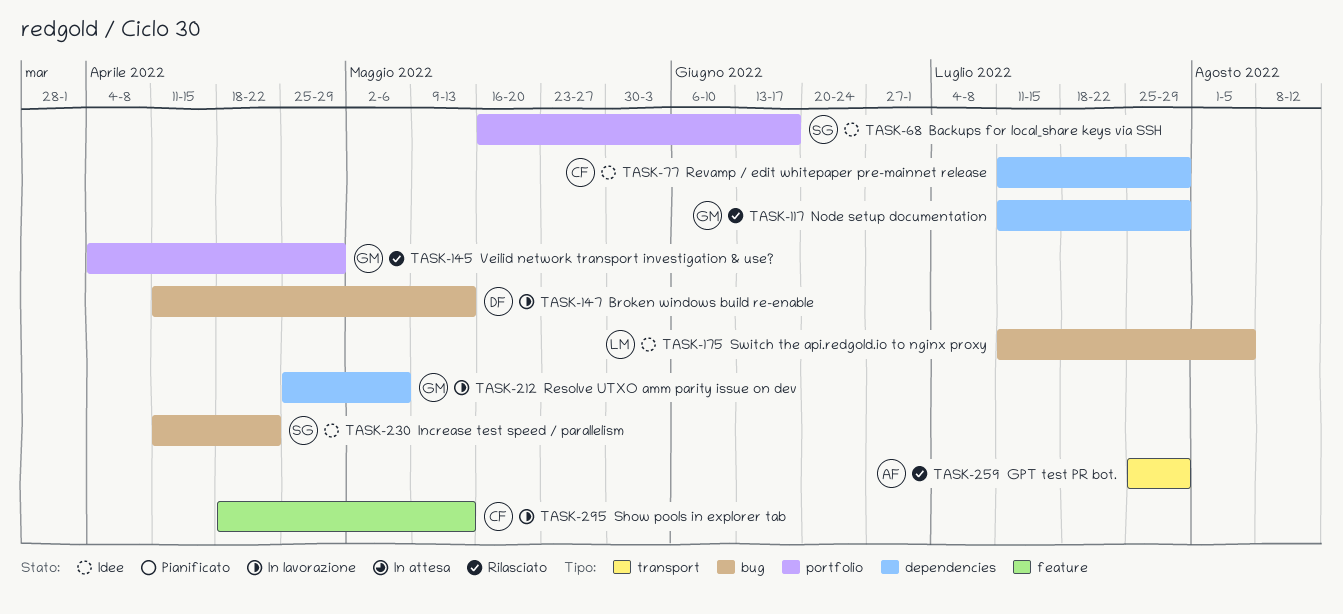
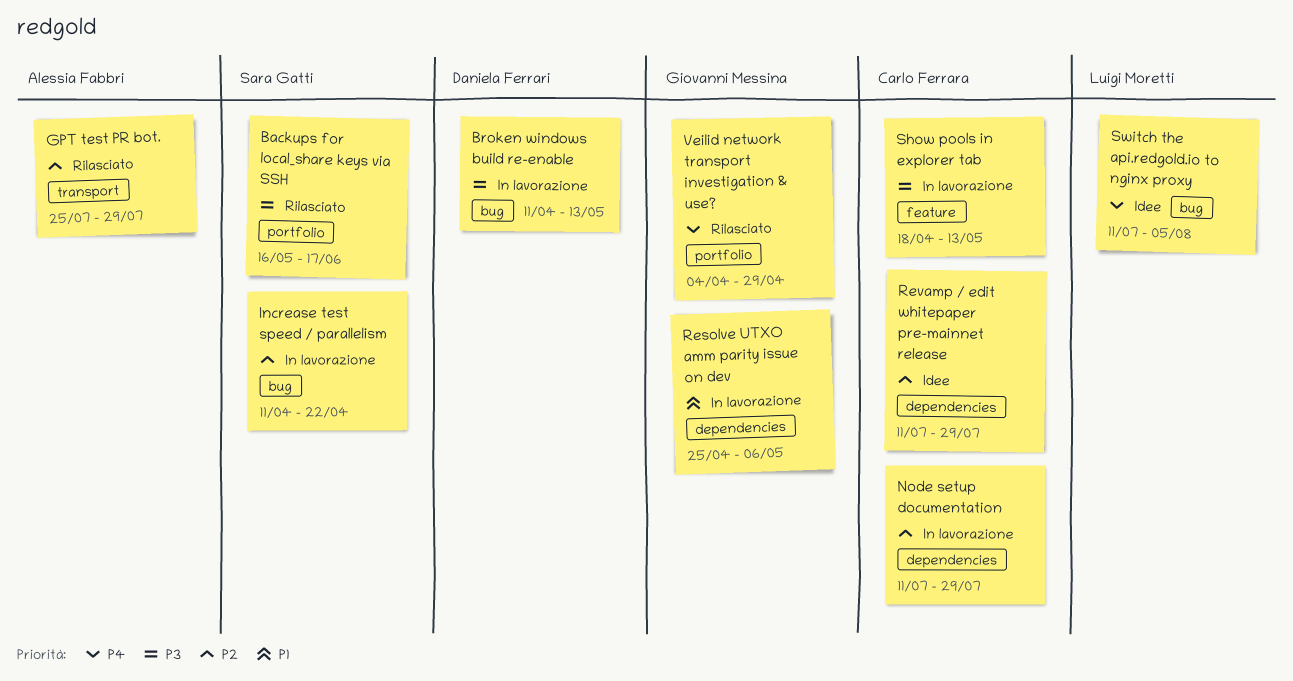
Backups for local_share keys via SSH, status: Idee -> Rilasciato
Increase test speed / parallelism, status: Idee -> In lavorazione
Node setup documentation, status: Rilasciato -> In lavorazione
Node setup documentation, owner: Giovanni Messina -> Carlo Ferrara

